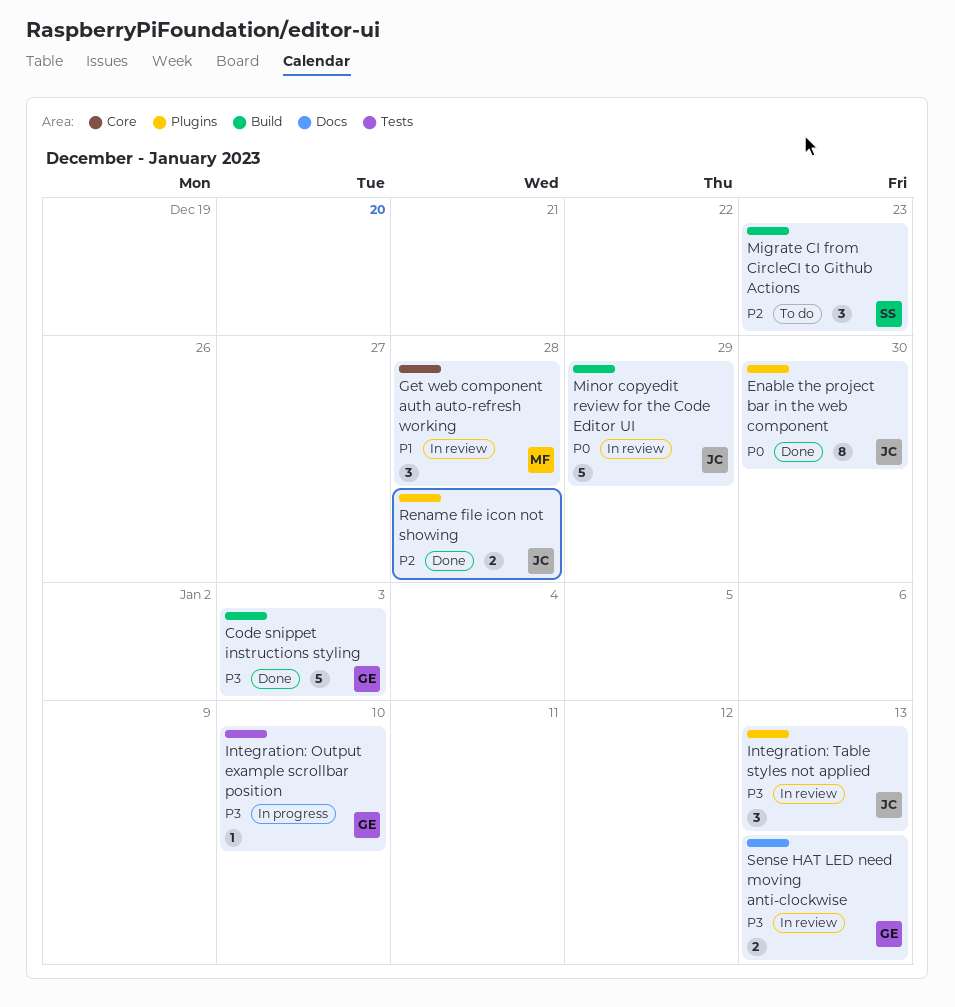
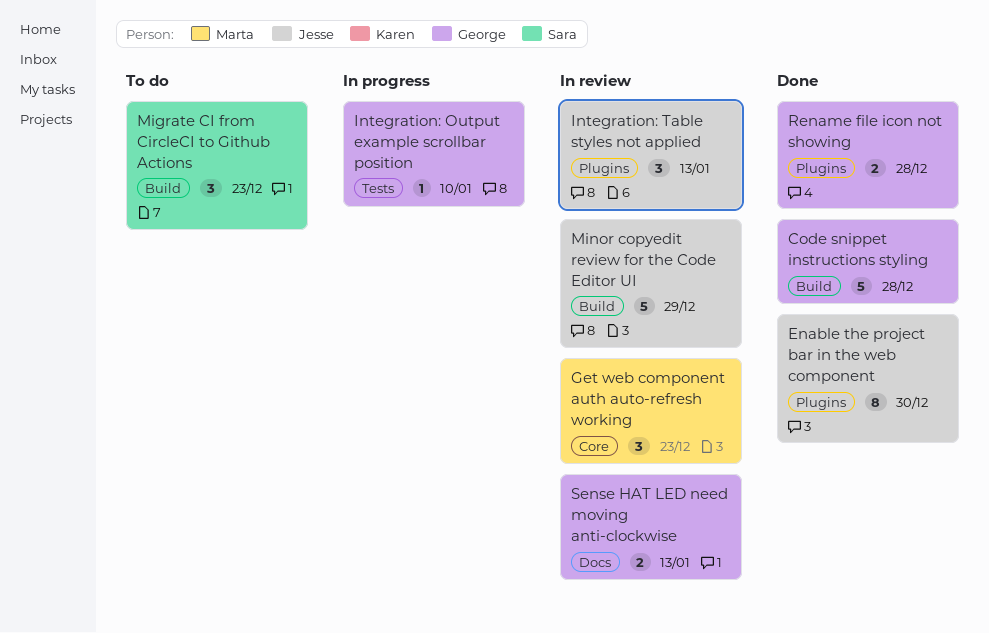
Code snippet instructions styling, due: Jan 3 -> Dec 28
Get web component auth auto-refresh working, due: Dec 28 -> Dec 23
Rename file icon not showing, owner: Jesse -> George

